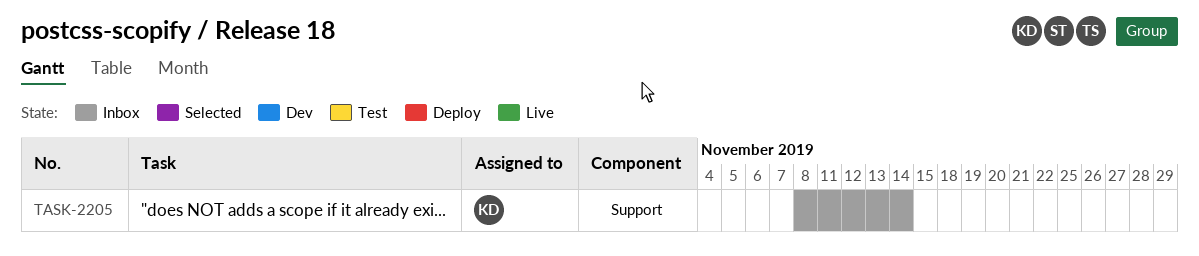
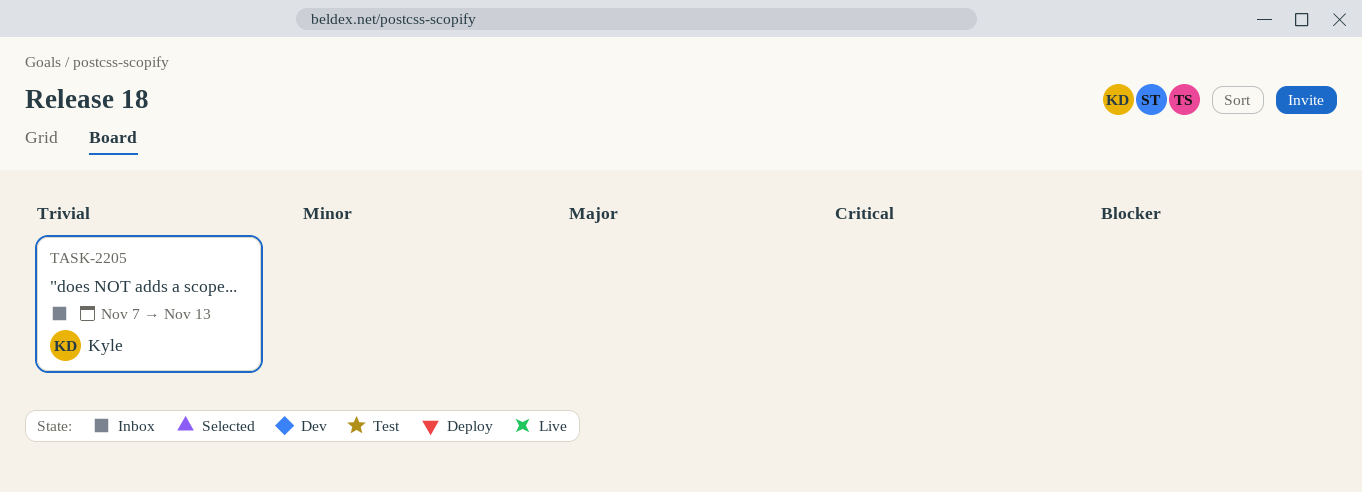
TASK-2205, start: Nov 8 -> Nov 7
TASK-2205, due: Nov 14 -> Nov 13

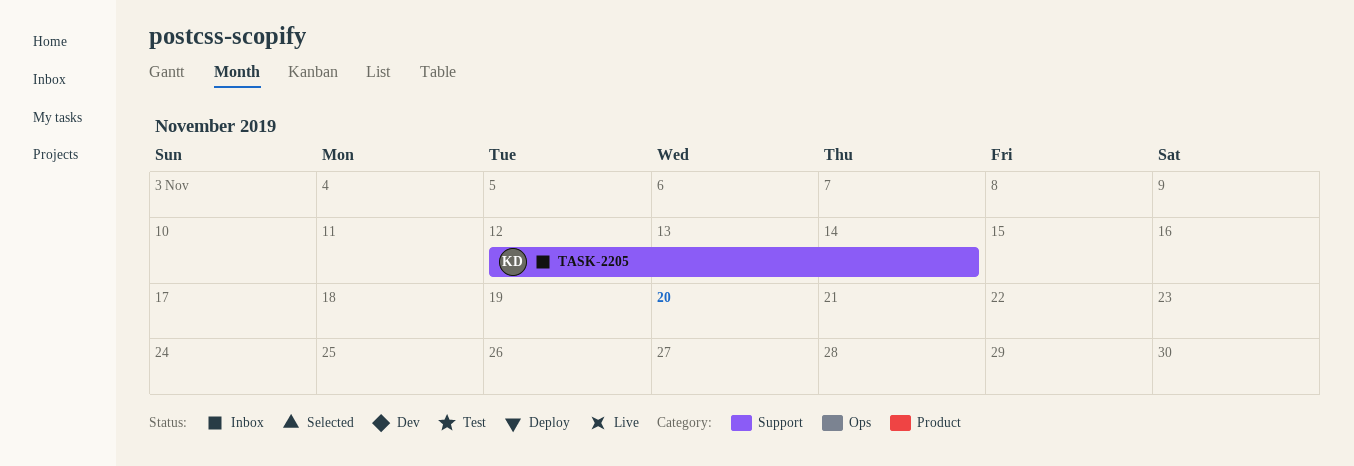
TASK-2205, start: Nov 7 -> Nov 12
TASK-2205, due: Nov 13 -> Nov 14

